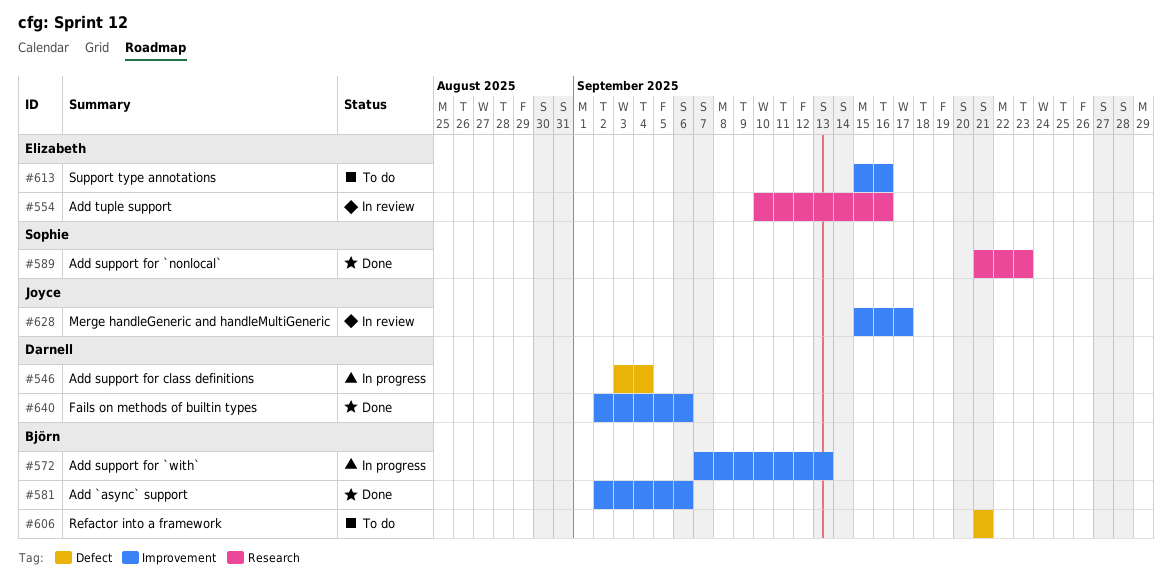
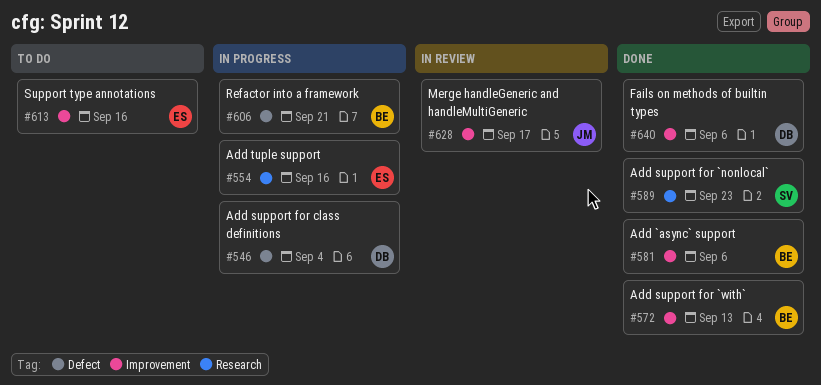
#554, status: In review -> In progress
#572, status: In progress -> Done
#606, status: To do -> In progress

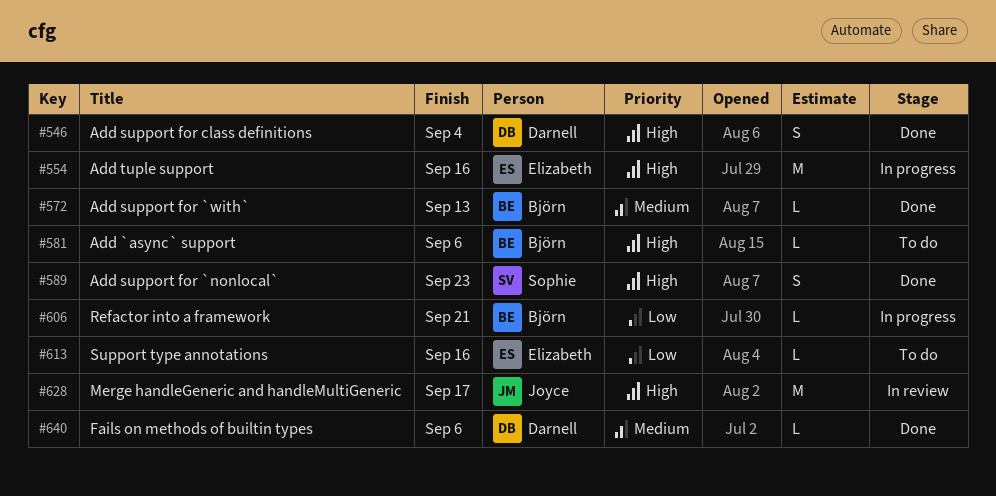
#546, status: In progress -> Done
#581, status: Done -> To do

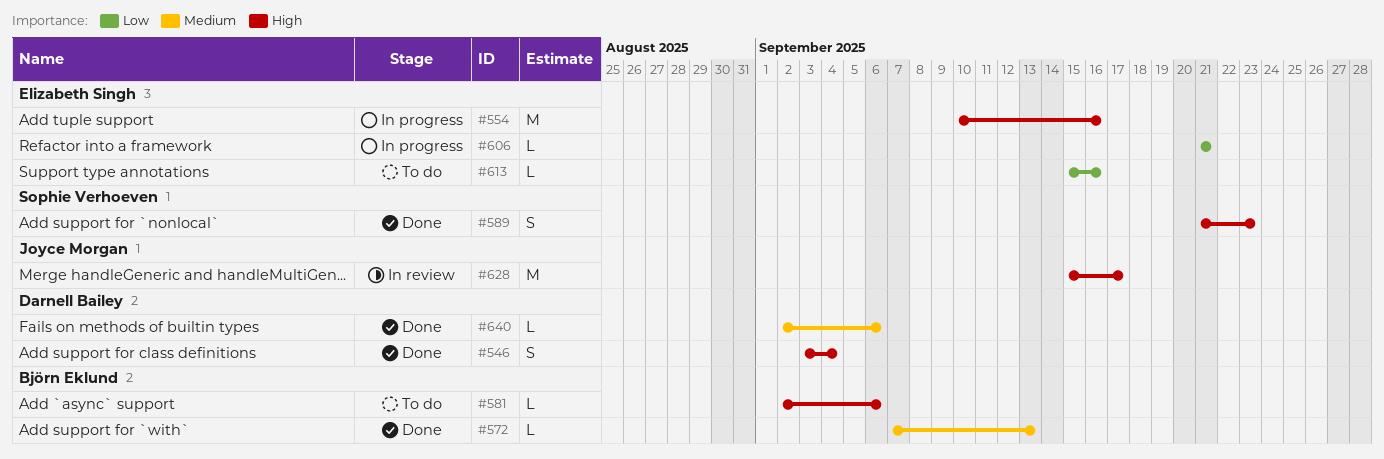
#606, owner: Björn Eklund -> Elizabeth Singh

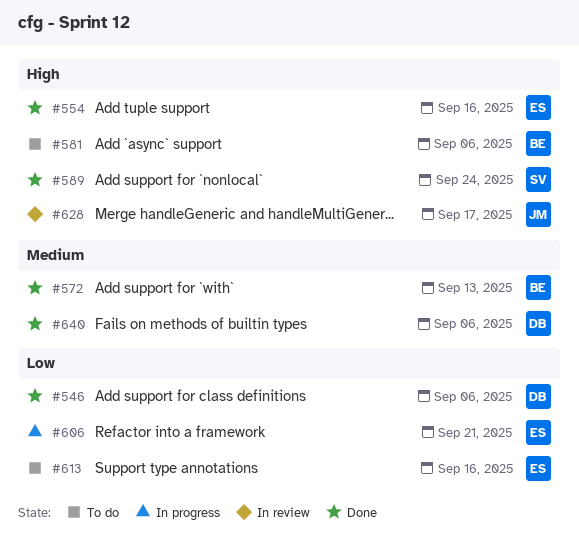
#546, priority: High -> Low
#546, due: Sep 4 -> Sep 6
#554, status: In progress -> Done
#589, due: Sep 23 -> Sep 24

